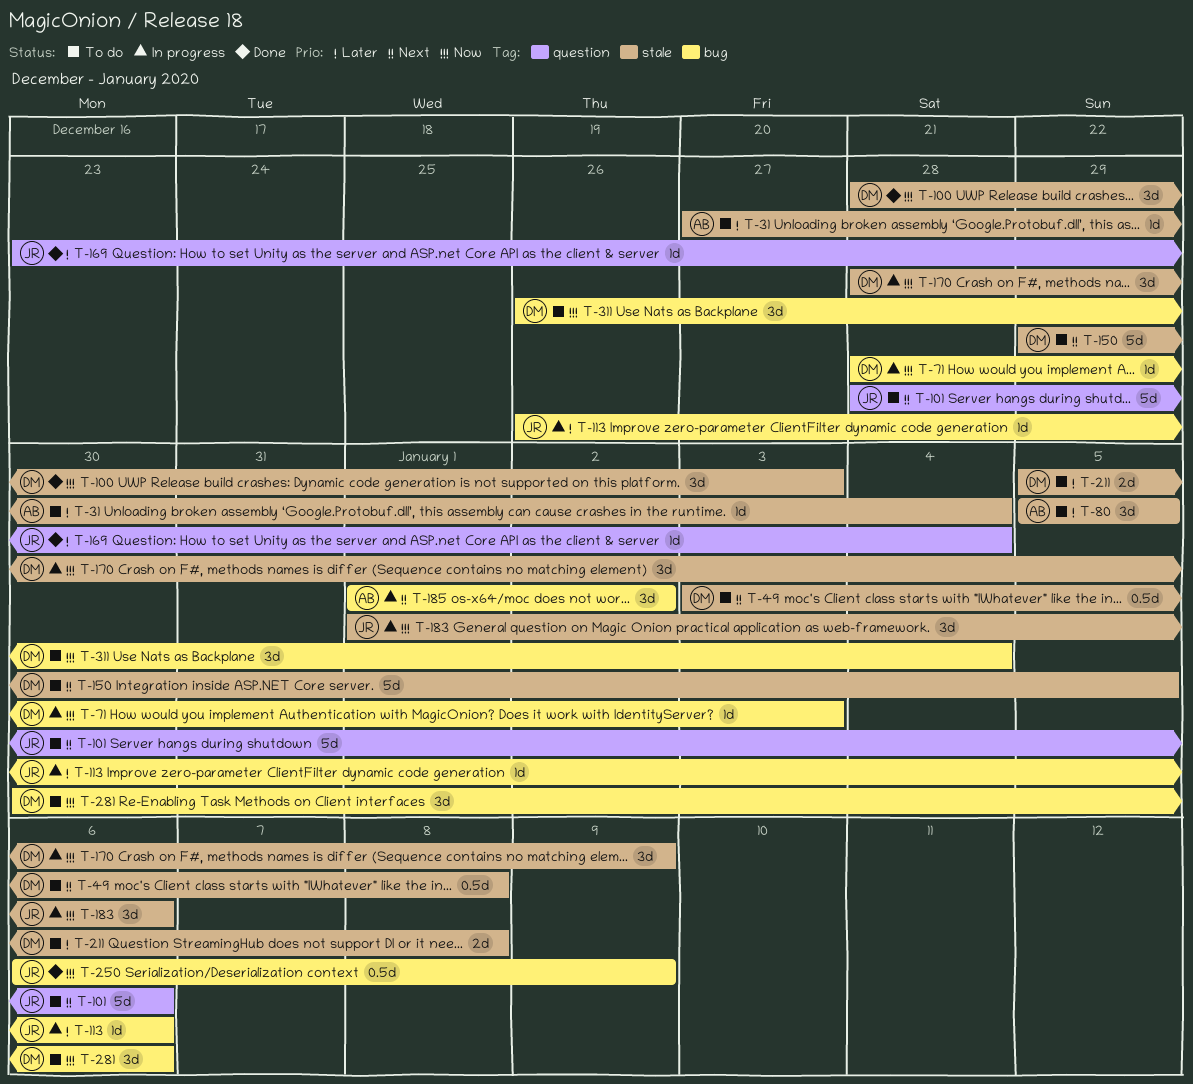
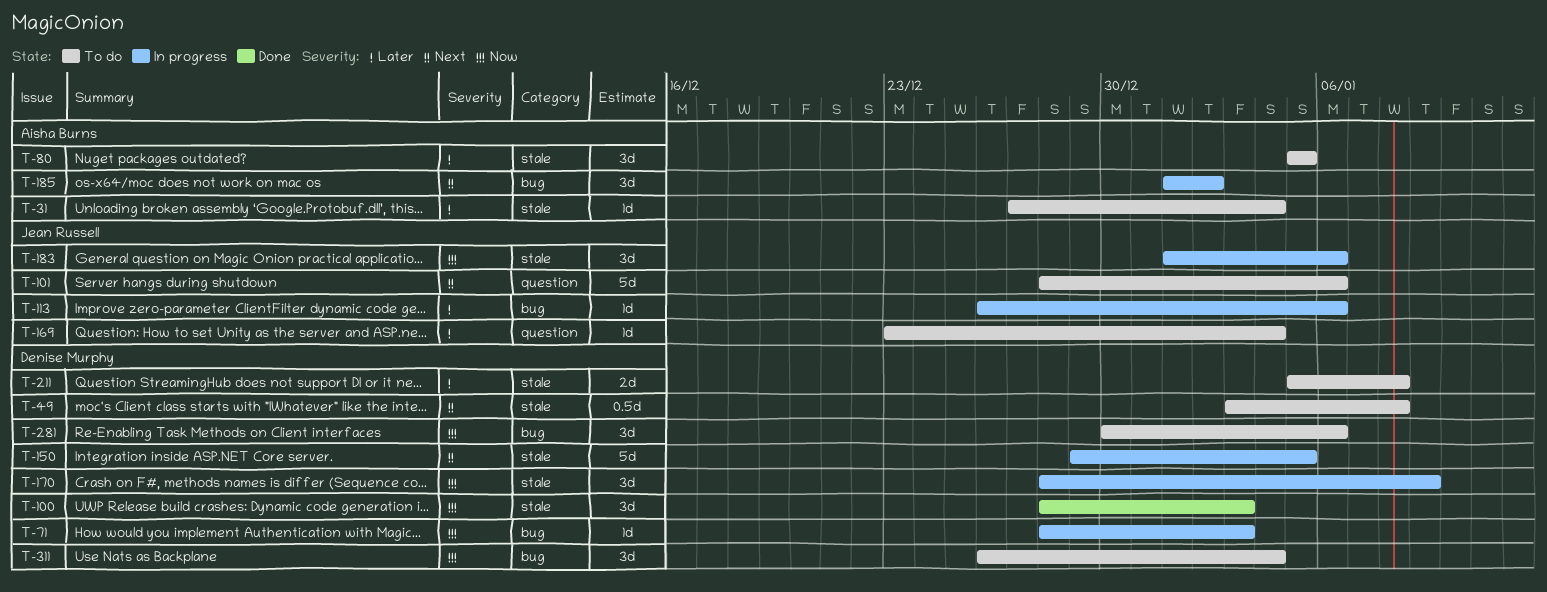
T-150, status: To do -> In progress
T-169, status: Done -> To do
T-250: present -> none

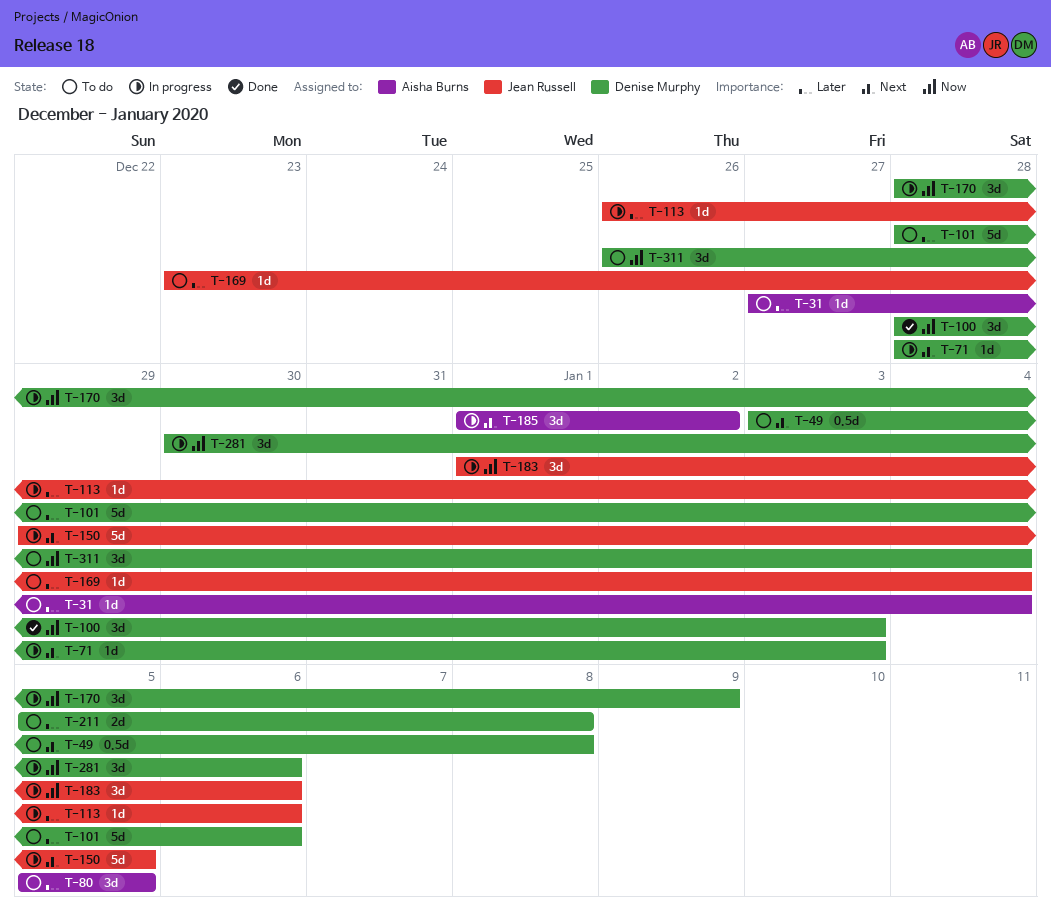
T-71, priority: Now -> Next
T-101, owner: Jean Russell -> Denise Murphy
T-101, priority: Next -> Later
T-150, owner: Denise Murphy -> Jean Russell
T-281, status: To do -> In progress

